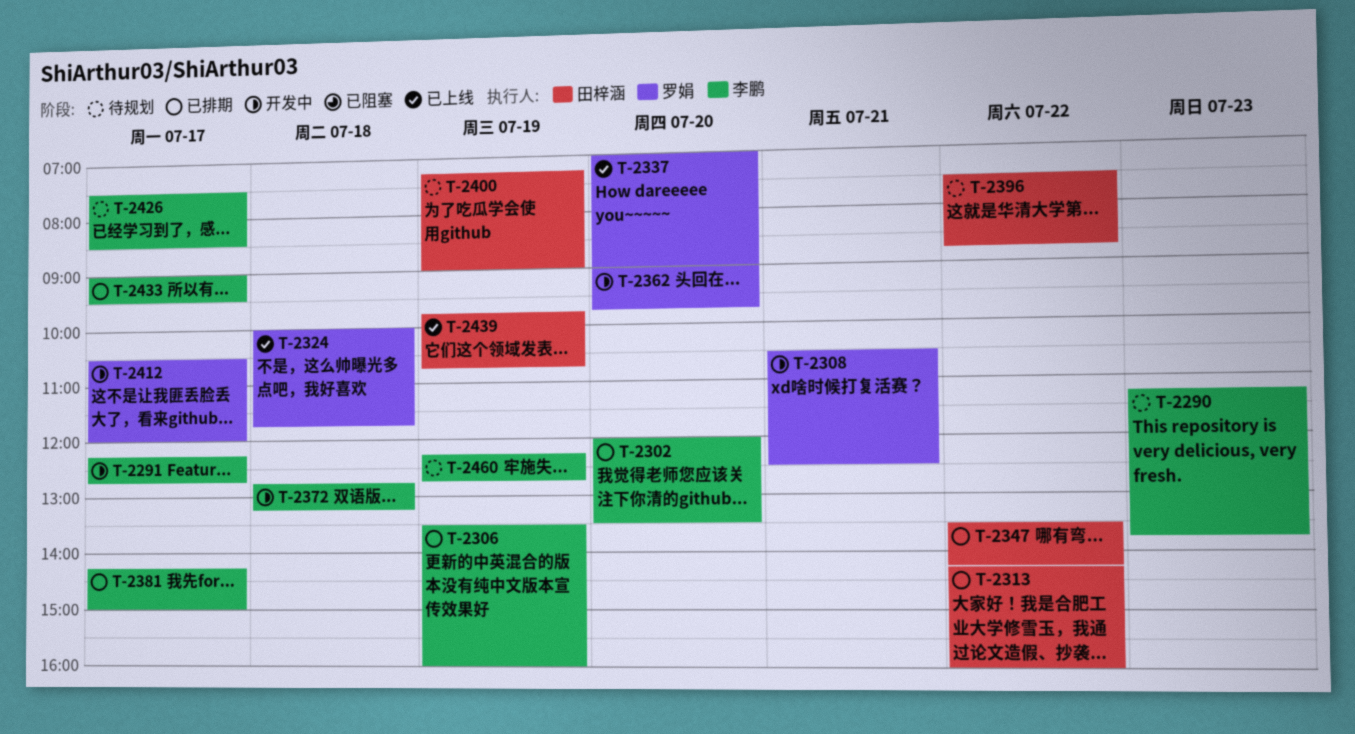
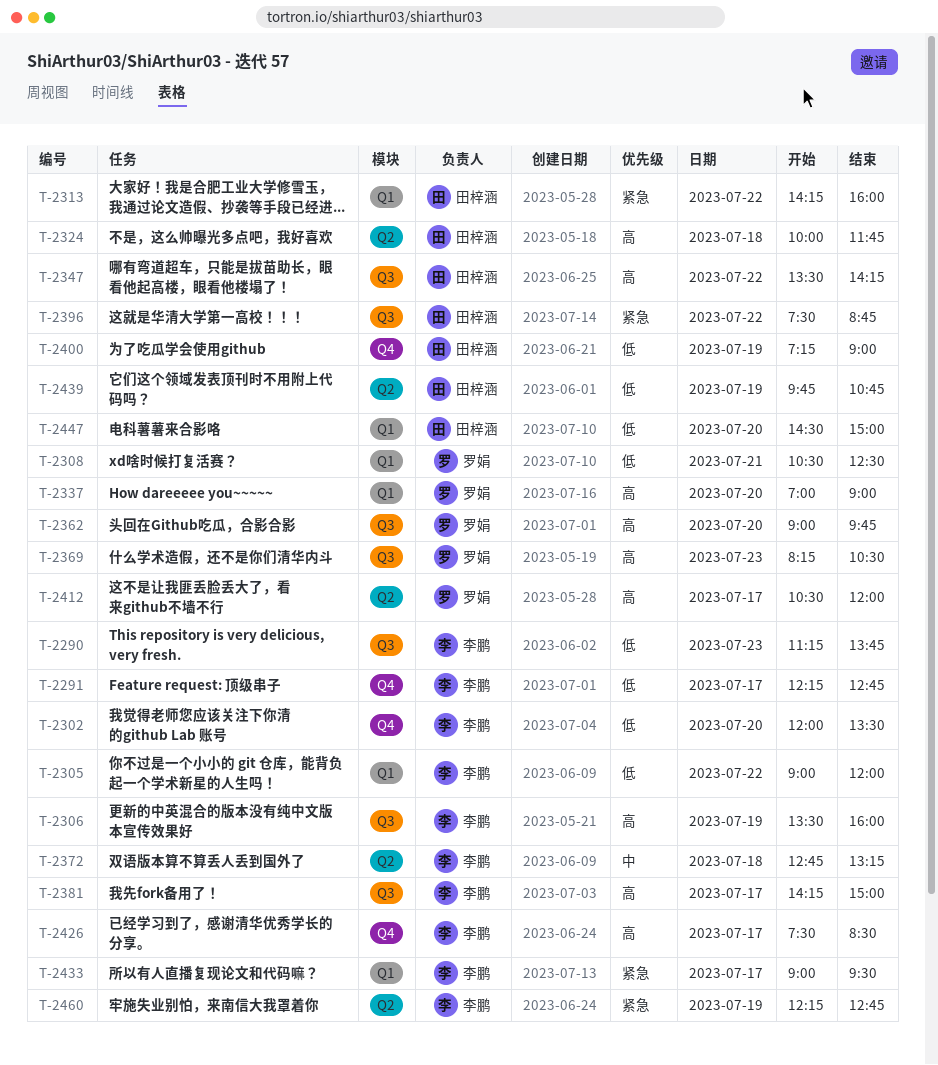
T-2305: none -> present
T-2324, owner: 罗娟 -> 田梓涵
T-2369: none -> present
T-2447: none -> present

